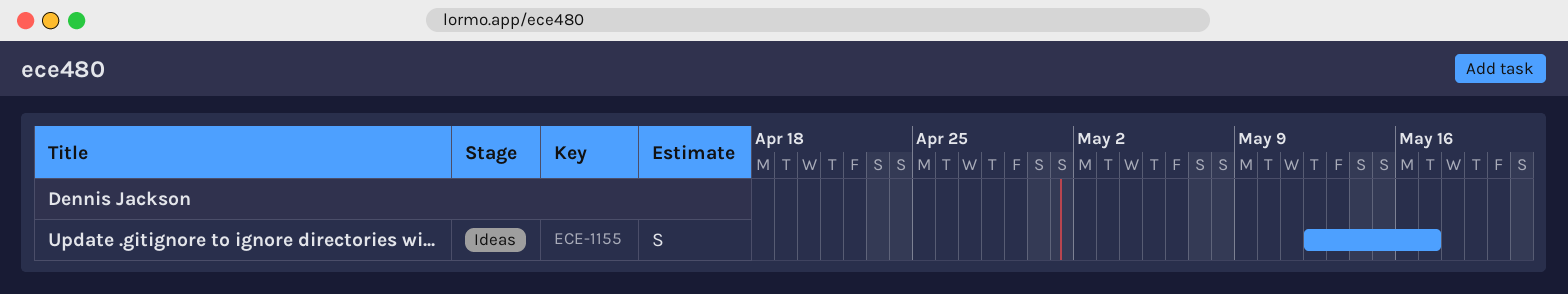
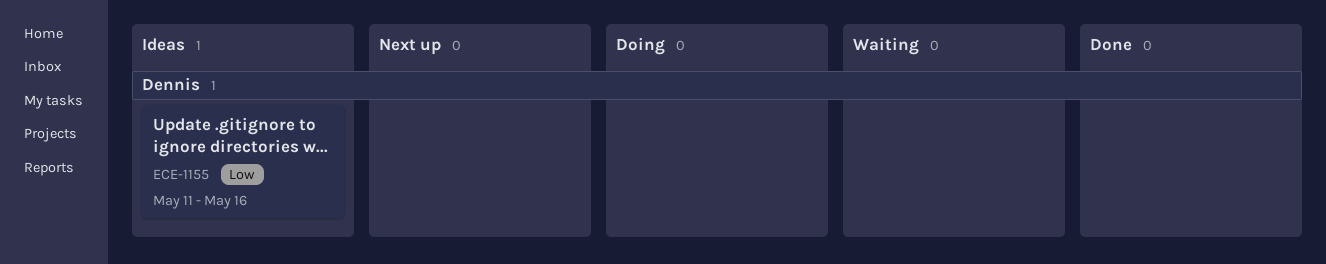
ECE-1155, start: May 12 -> May 11
ECE-1155, due: May 17 -> May 16

